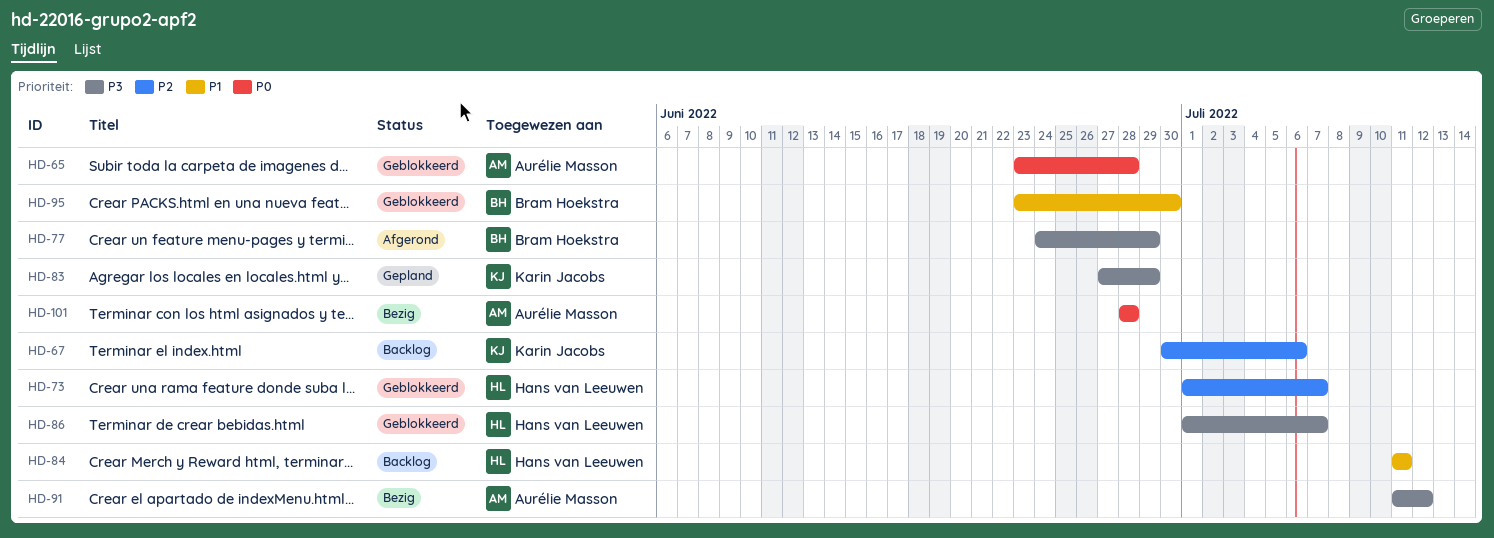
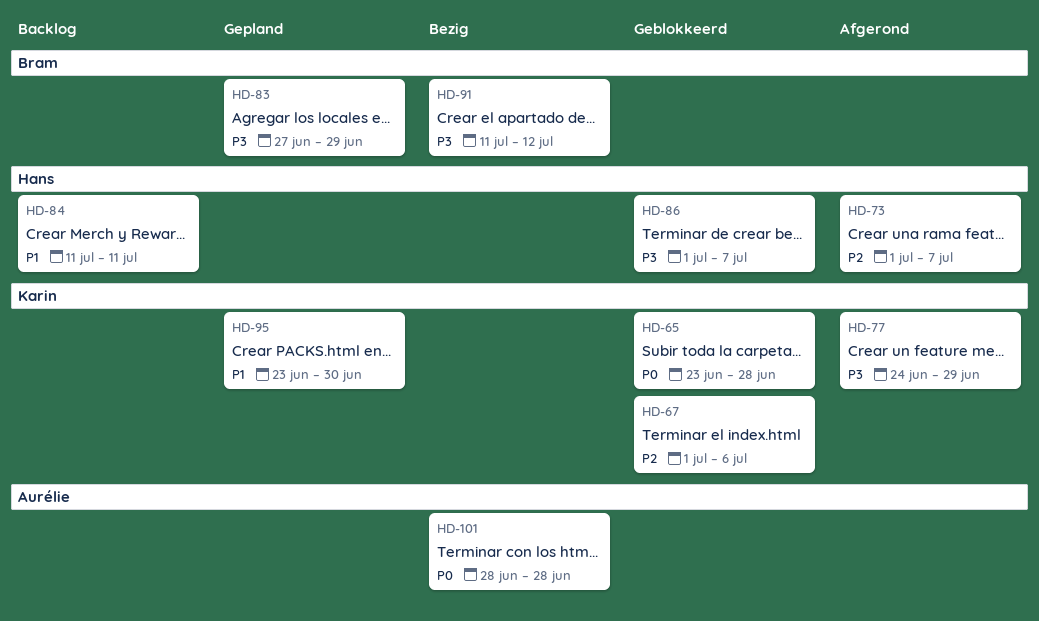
HD-65, owner: Aurélie Masson -> Karin Jacobs
HD-67, status: Backlog -> Geblokkeerd
HD-67, start: Jun 30 -> Jul 1
HD-73, status: Geblokkeerd -> Afgerond
HD-77, owner: Bram Hoekstra -> Karin Jacobs
HD-83, owner: Karin Jacobs -> Bram Hoekstra
HD-91, owner: Aurélie Masson -> Bram Hoekstra
HD-95, status: Geblokkeerd -> Gepland
HD-95, owner: Bram Hoekstra -> Karin Jacobs

